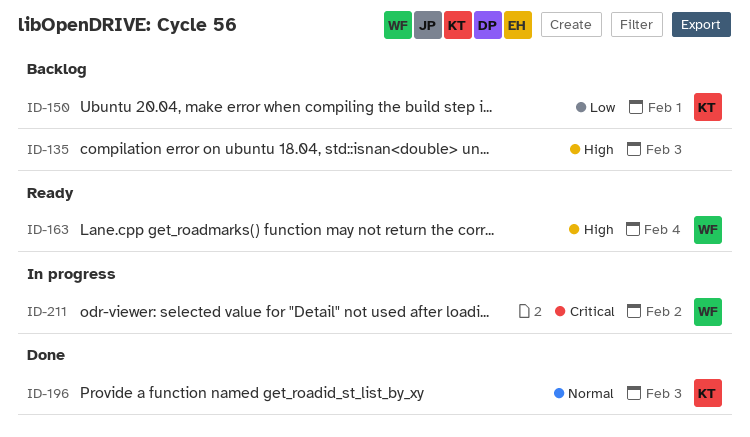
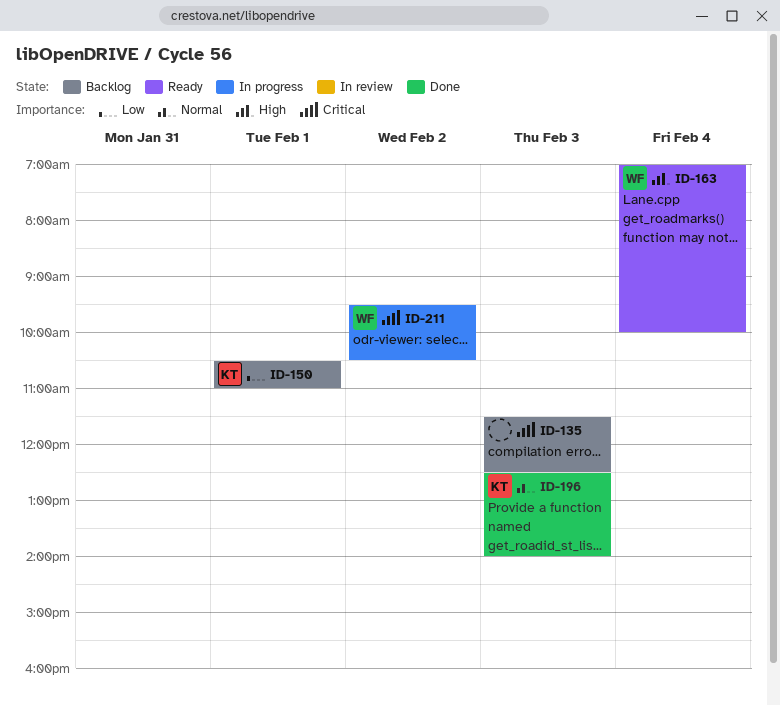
ID-135, priority: High -> Critical

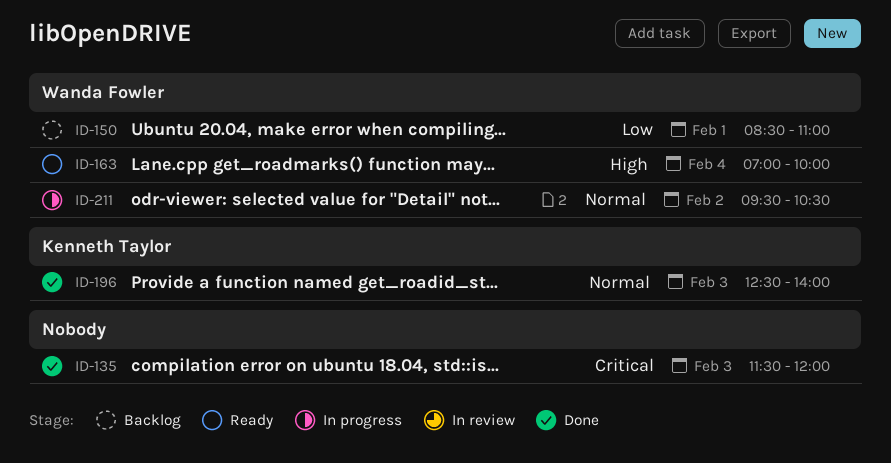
ID-135, status: Backlog -> Done
ID-135, ends: 12:30 -> 12:00
ID-150, owner: Kenneth Taylor -> Wanda Fowler
ID-150, begins: 10:30 -> 08:30
ID-211, priority: Critical -> Normal

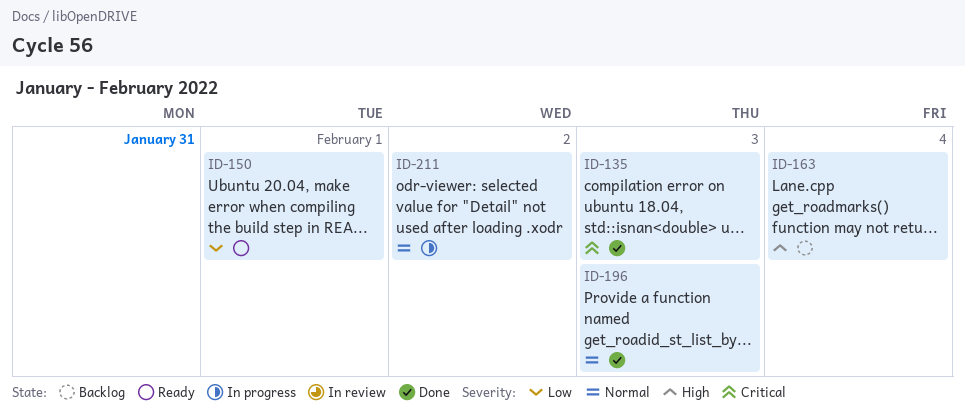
ID-150, status: Backlog -> Ready
ID-163, status: Ready -> Backlog

